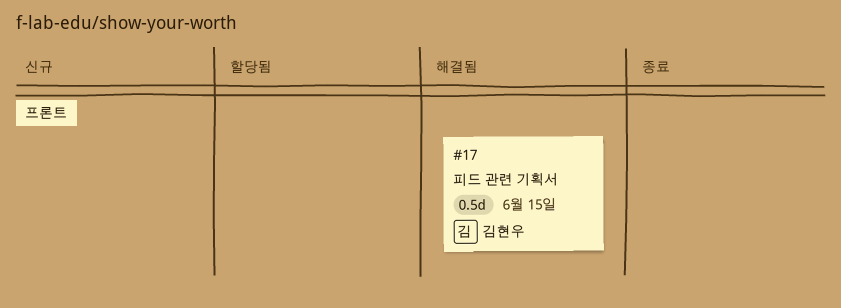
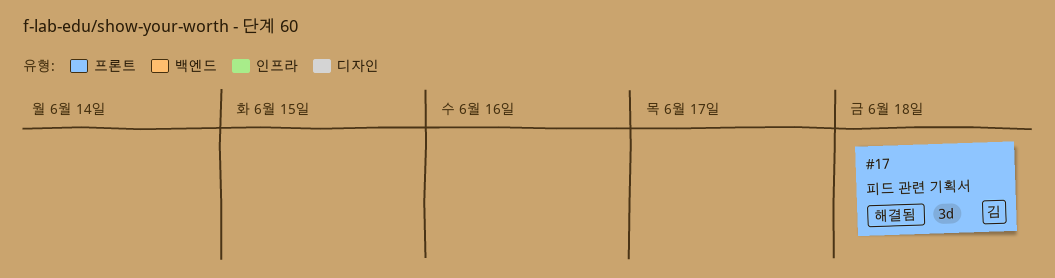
#17, estimate: 0.5d -> 3d
#17, due: Jun 15 -> Jun 18

